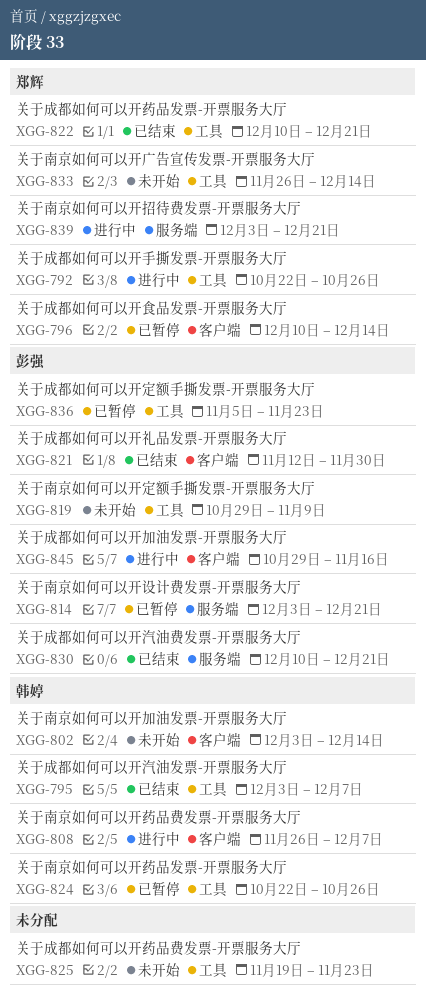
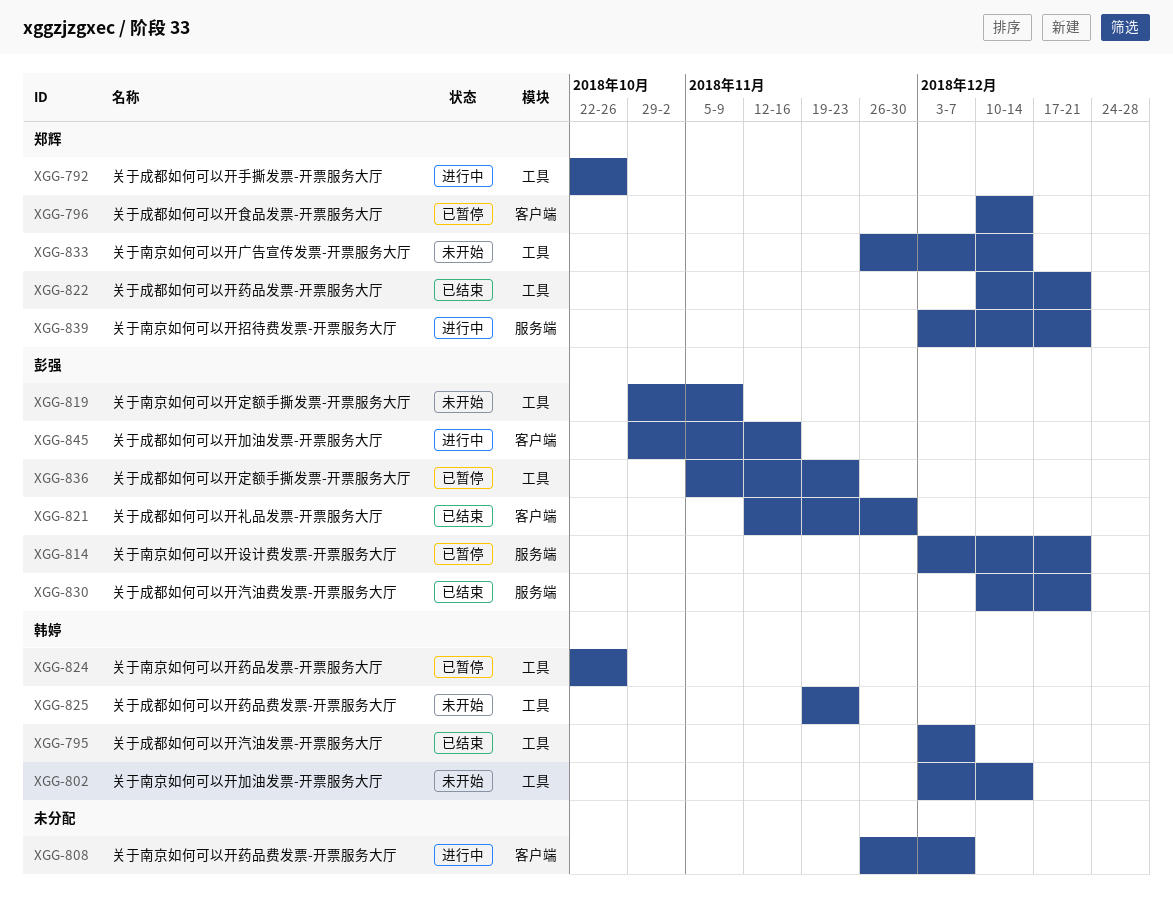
XGG-802, label: 客户端 -> 工具
XGG-808, owner: 韩婷 -> none
XGG-825, owner: none -> 韩婷

